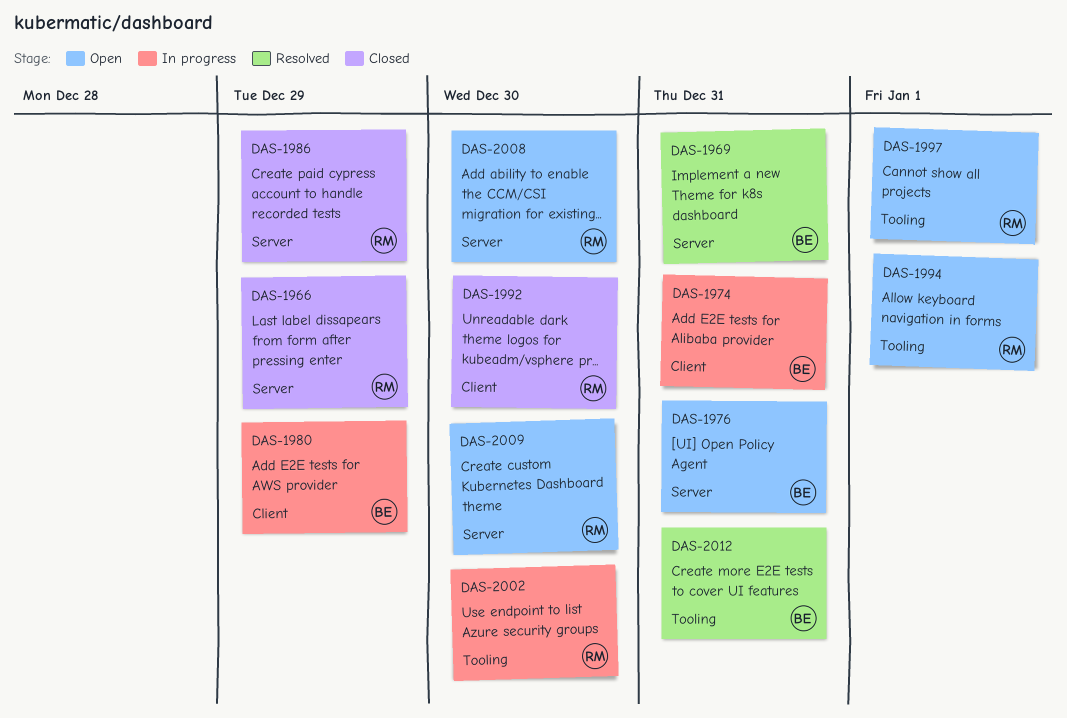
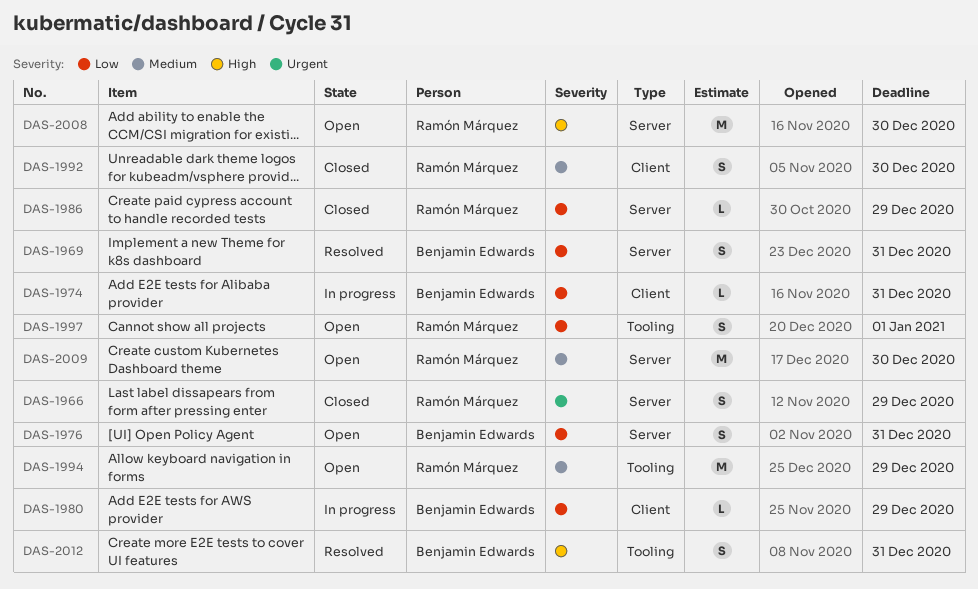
DAS-1994, due: Jan 1 -> Dec 29
DAS-2002: present -> none

